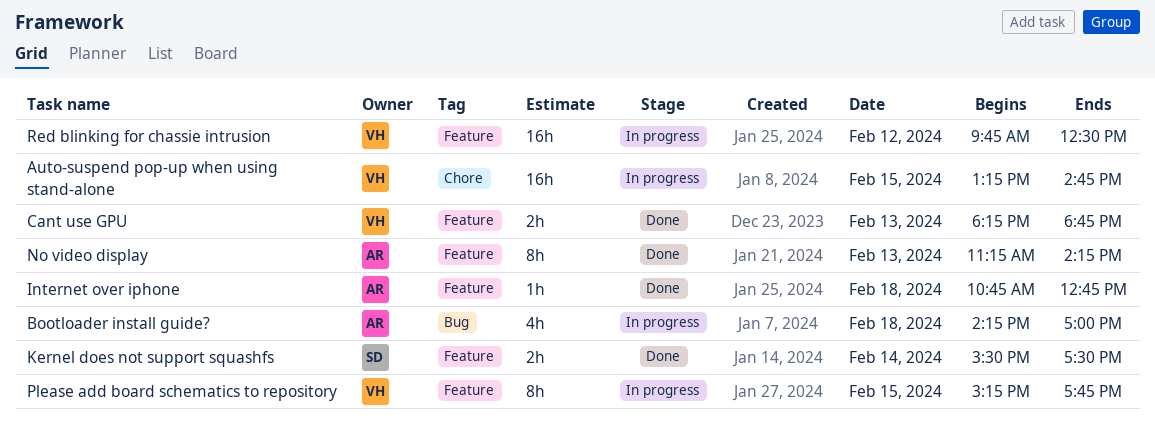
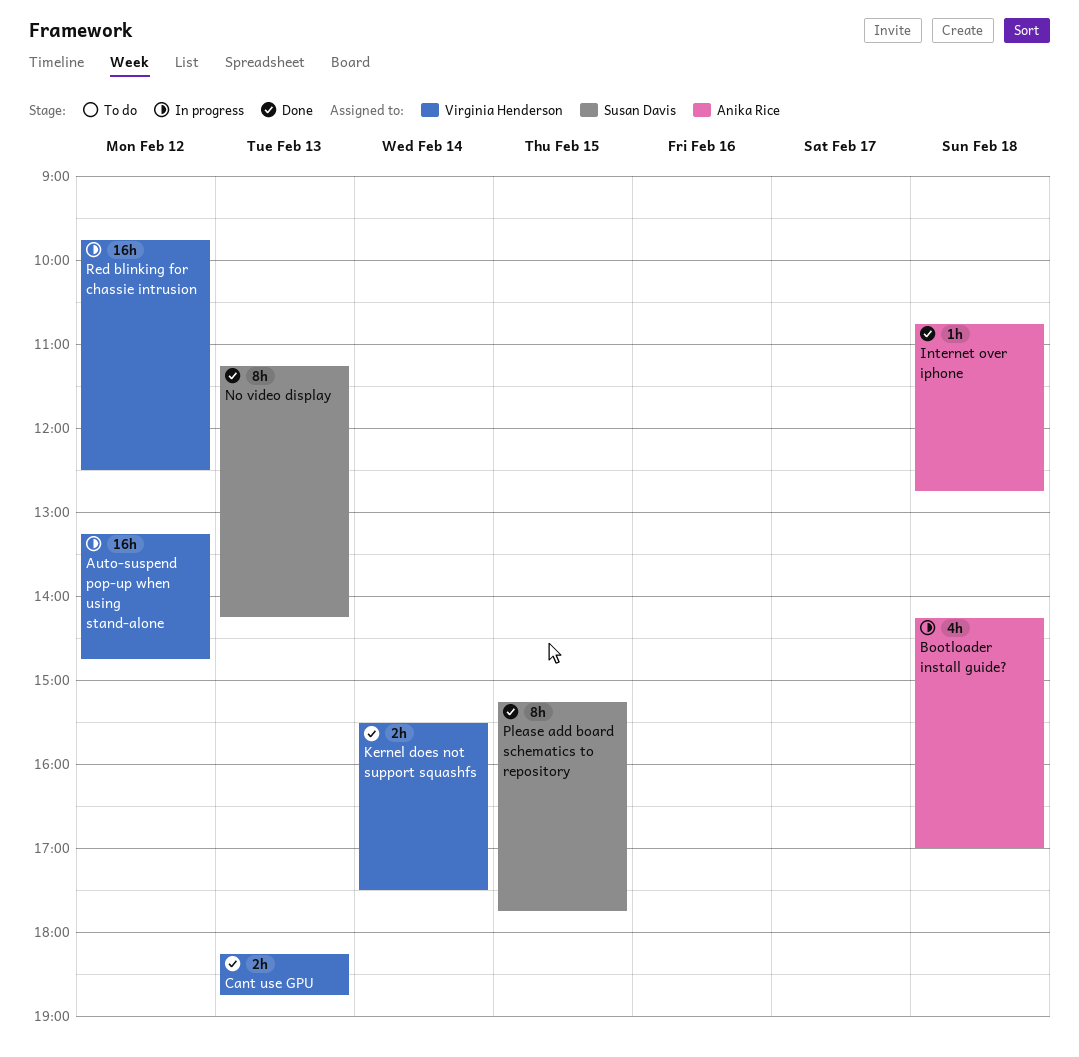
Auto-suspend pop-up when using stand-alone, day: Feb 15 -> Feb 12
Kernel does not support squashfs, owner: Susan Davis -> Virginia Henderson
No video display, owner: Anika Rice -> Susan Davis
Please add board schematics to repository, status: In progress -> Done
Please add board schematics to repository, owner: Virginia Henderson -> Susan Davis

